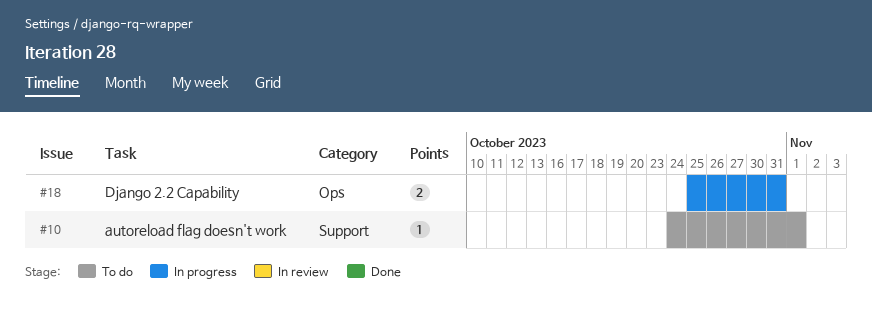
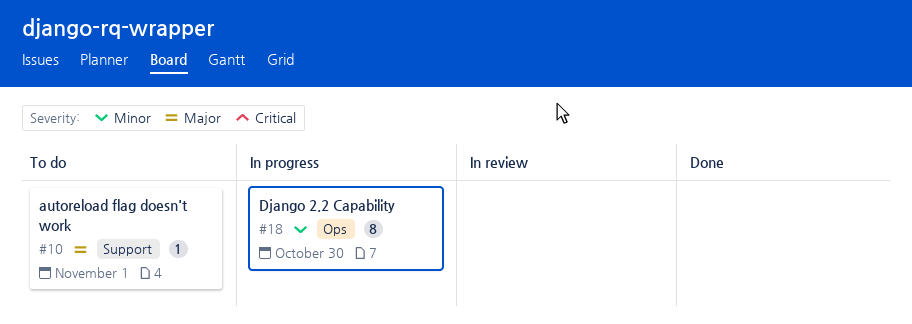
#18, estimate: 2 -> 8
#18, due: Oct 31 -> Oct 30

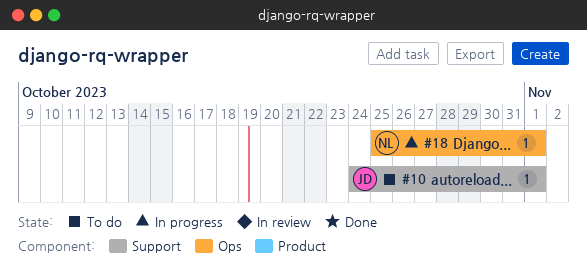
#18, estimate: 8 -> 1
#18, due: Oct 30 -> Nov 1

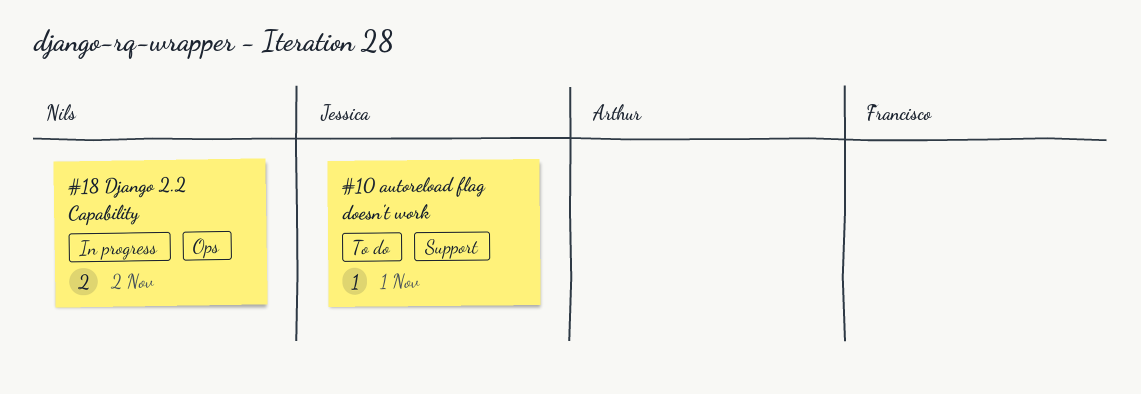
#18, estimate: 1 -> 2
#18, due: Nov 1 -> Nov 2

